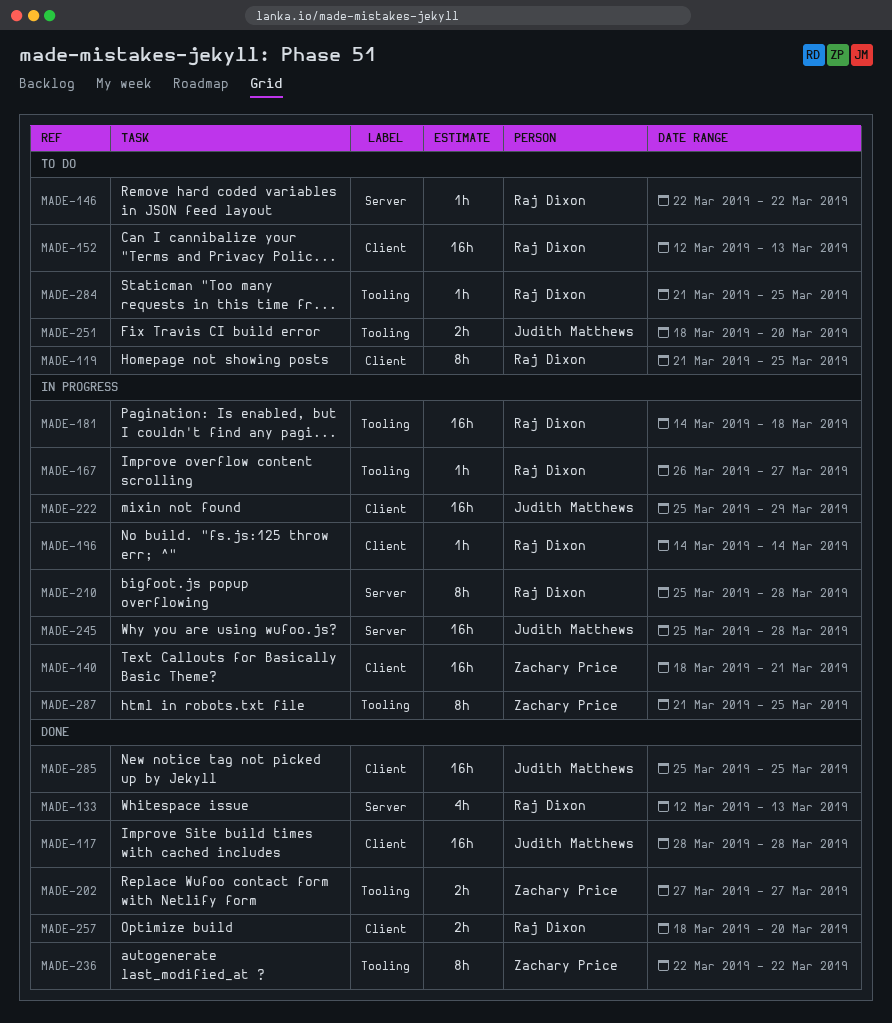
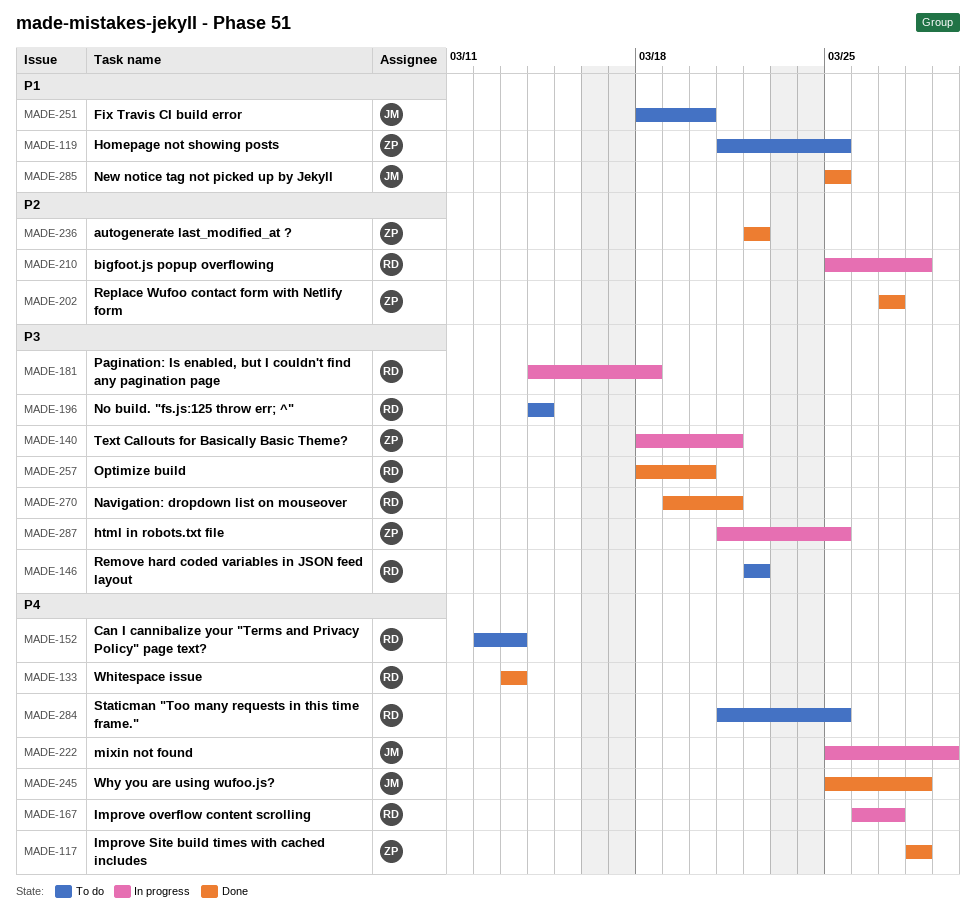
MADE-117, owner: Judith Matthews -> Zachary Price
MADE-119, owner: Raj Dixon -> Zachary Price
MADE-133, start: Mar 12 -> Mar 13
MADE-196, status: In progress -> To do
MADE-245, status: In progress -> Done
MADE-270: none -> present

